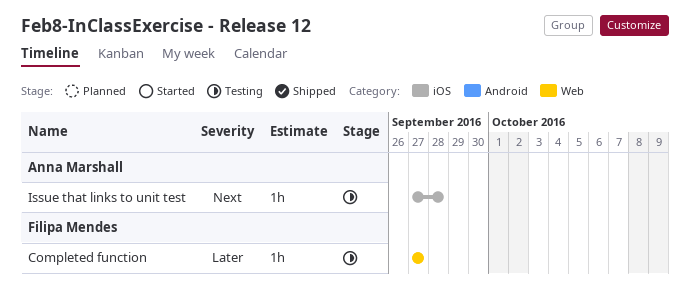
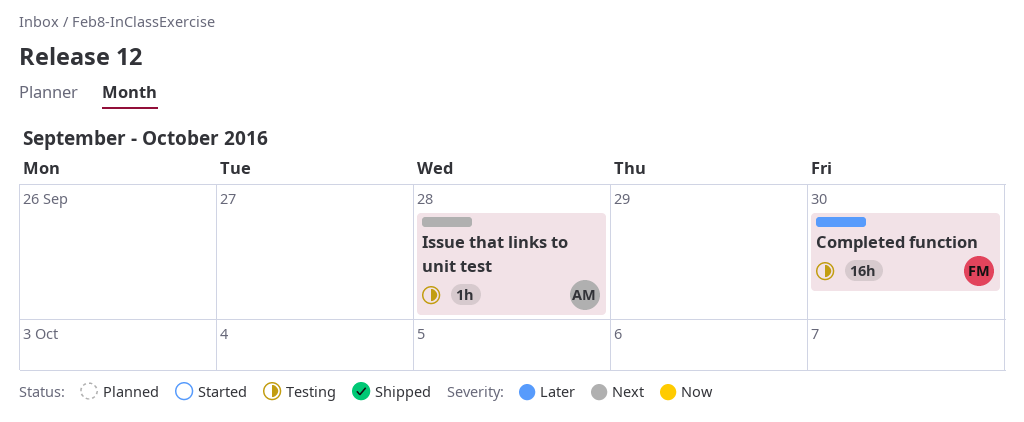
Completed function, estimate: 1h -> 16h
Completed function, due: Sep 27 -> Sep 30

